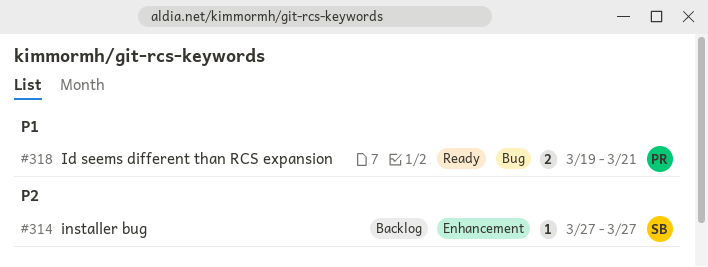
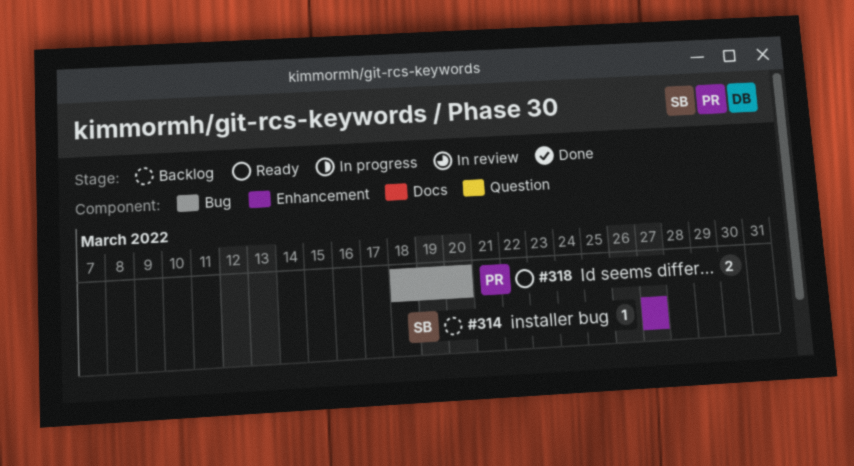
#318, start: Mar 19 -> Mar 18
#318, due: Mar 21 -> Mar 20

